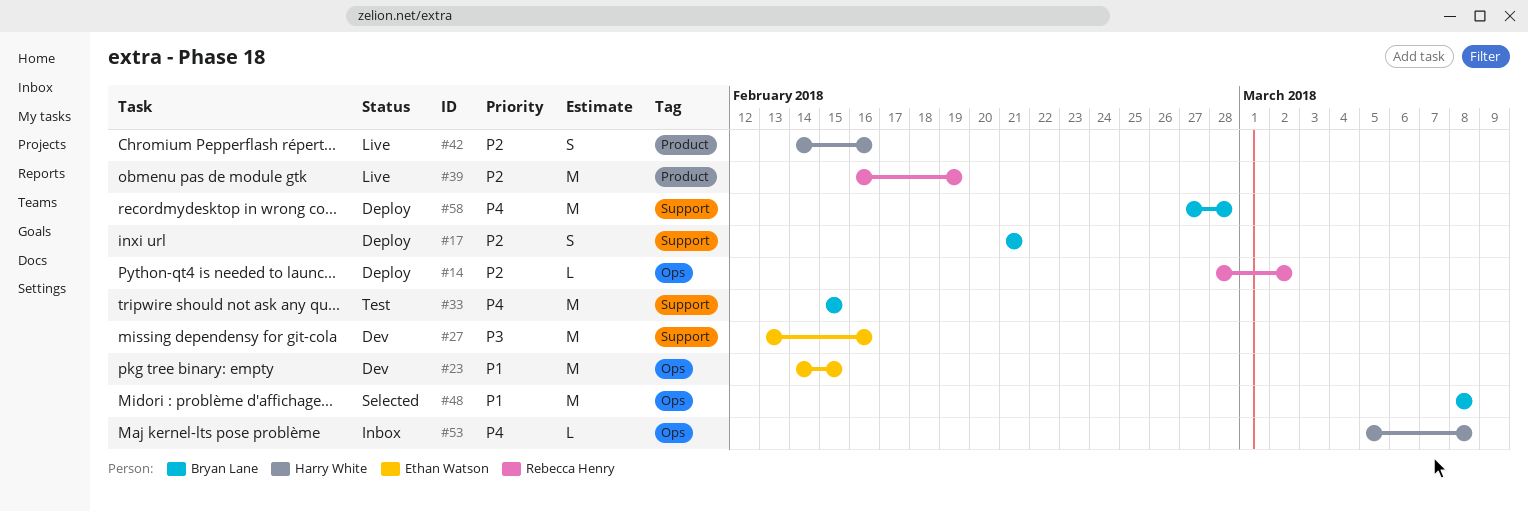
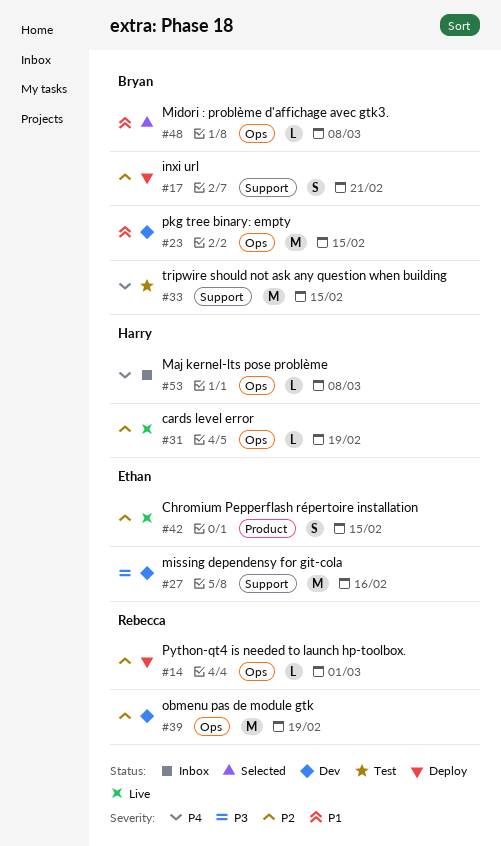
#14, due: Mar 2 -> Mar 1
#23, owner: Ethan Watson -> Bryan Lane
#31: none -> present
#39, status: Live -> Dev
#39, label: Product -> Ops
#42, owner: Harry White -> Ethan Watson
#42, due: Feb 16 -> Feb 15
#48, estimate: M -> L
#58: present -> none

